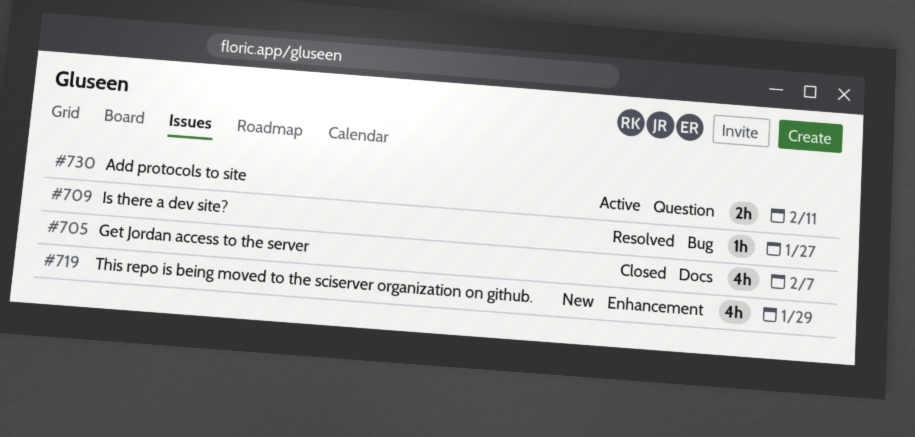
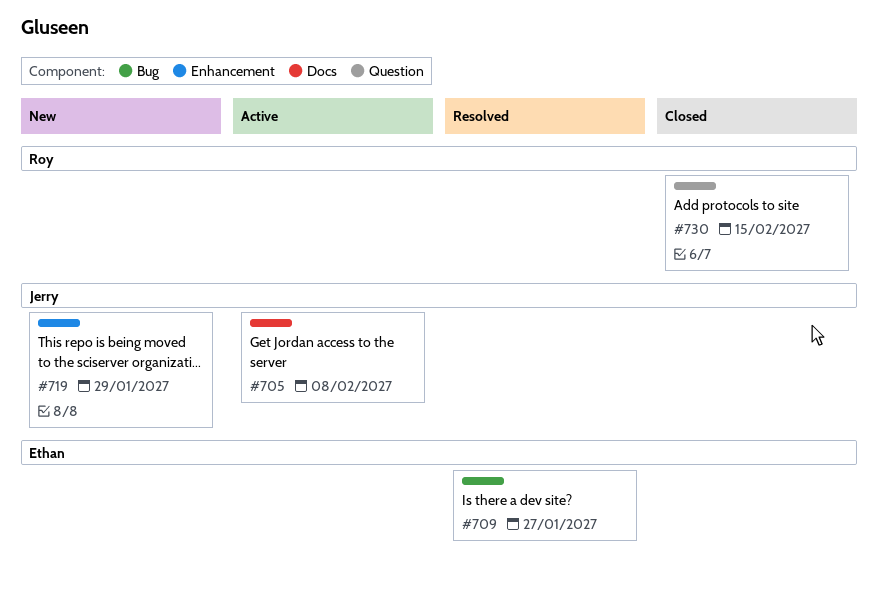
#705, status: Closed -> Active
#705, due: Feb 7 -> Feb 8
#730, status: Active -> Closed
#730, due: Feb 11 -> Feb 15

